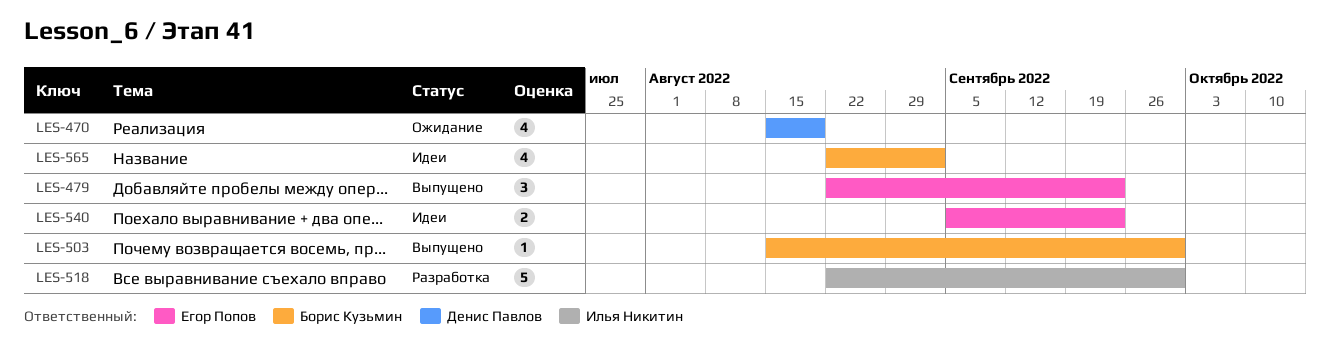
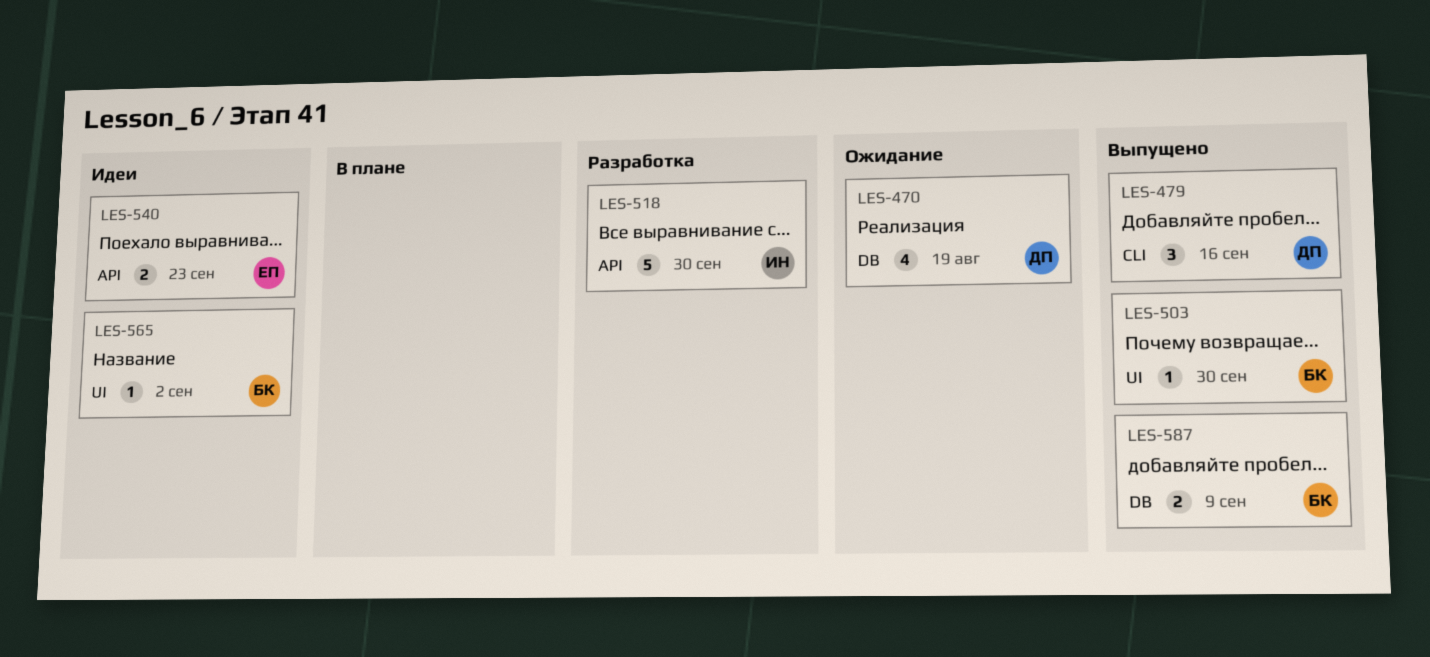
LES-479, owner: Егор Попов -> Денис Павлов
LES-479, due: Sep 23 -> Sep 16
LES-565, estimate: 4 -> 1
LES-587: none -> present

